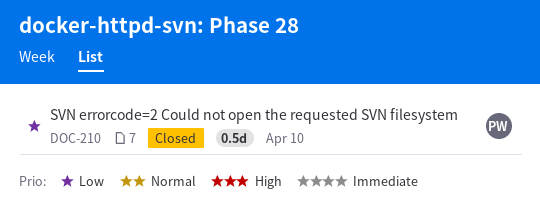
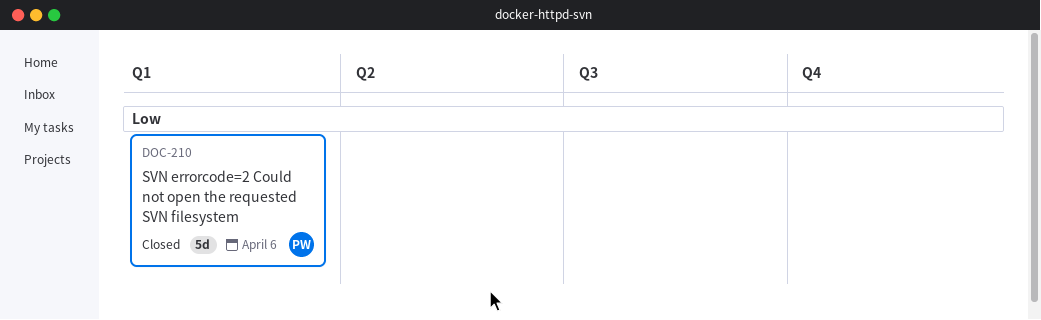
DOC-210, estimate: 0.5d -> 5d
DOC-210, due: Apr 10 -> Apr 6

